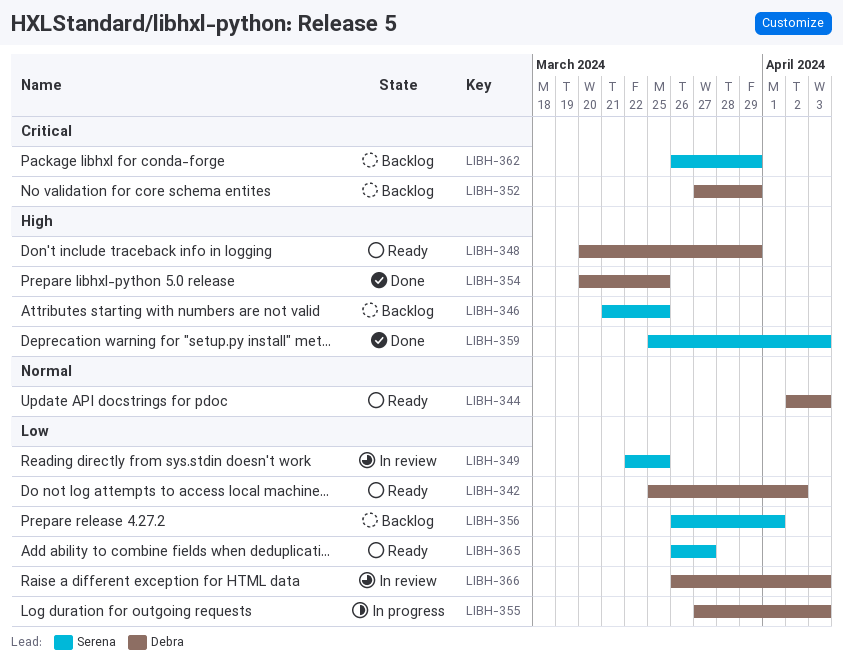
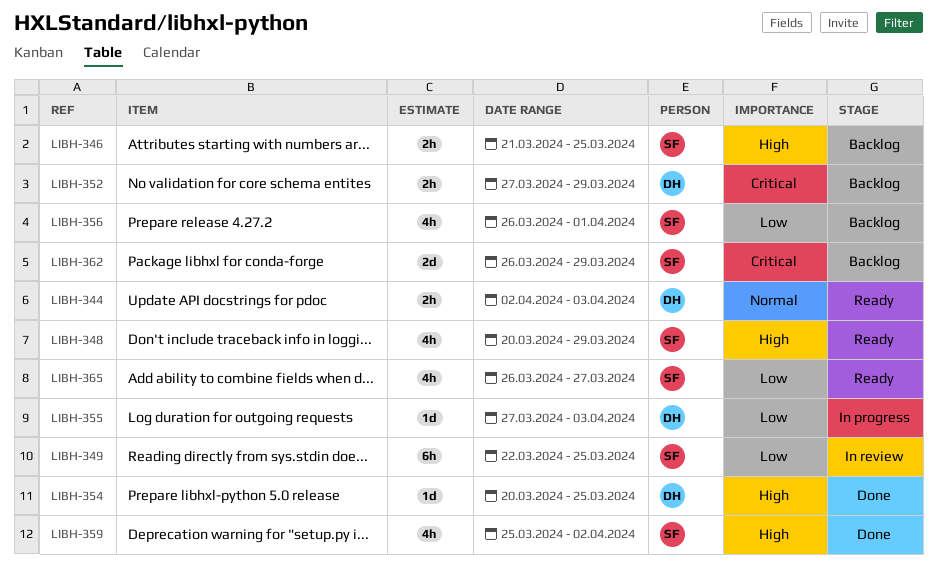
LIBH-342: present -> none
LIBH-348, owner: Debra -> Serena
LIBH-359, due: Apr 3 -> Apr 2
LIBH-366: present -> none

